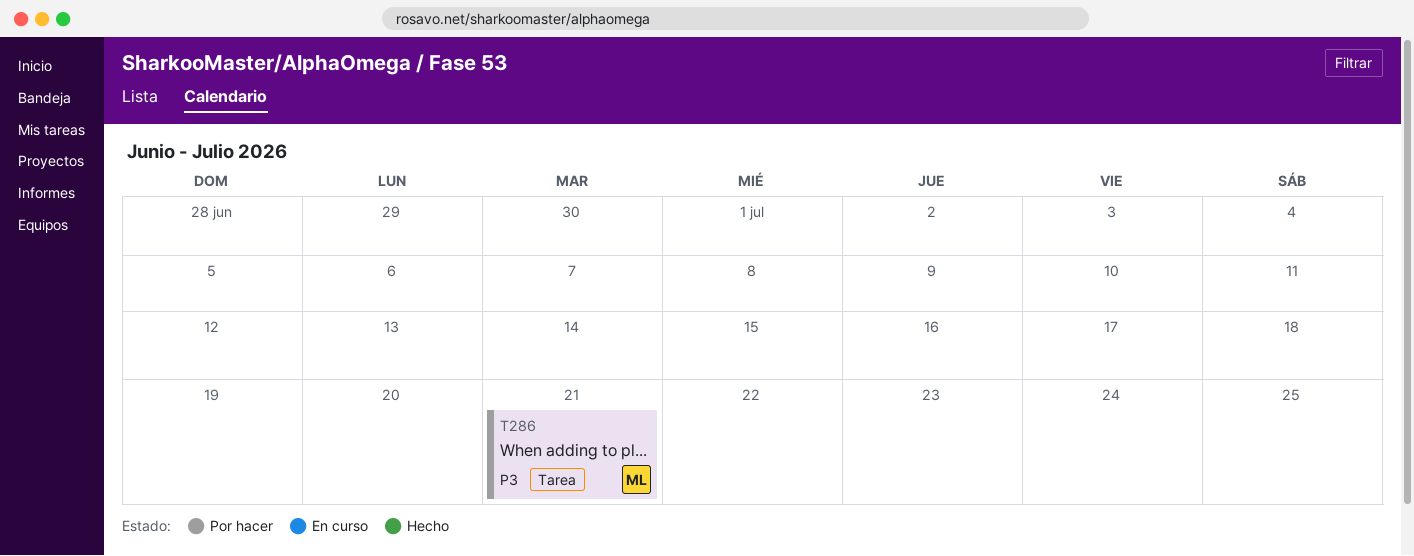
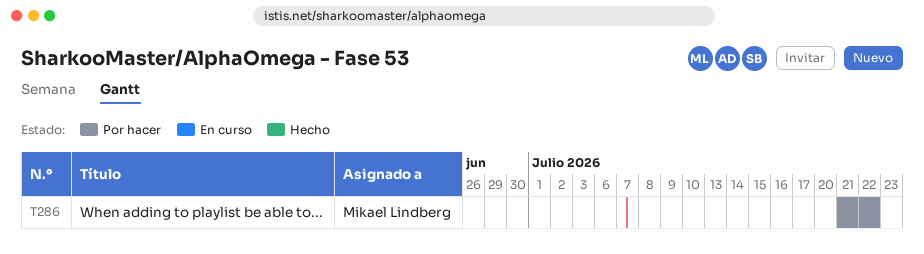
T286, due: Jul 21 -> Jul 22

